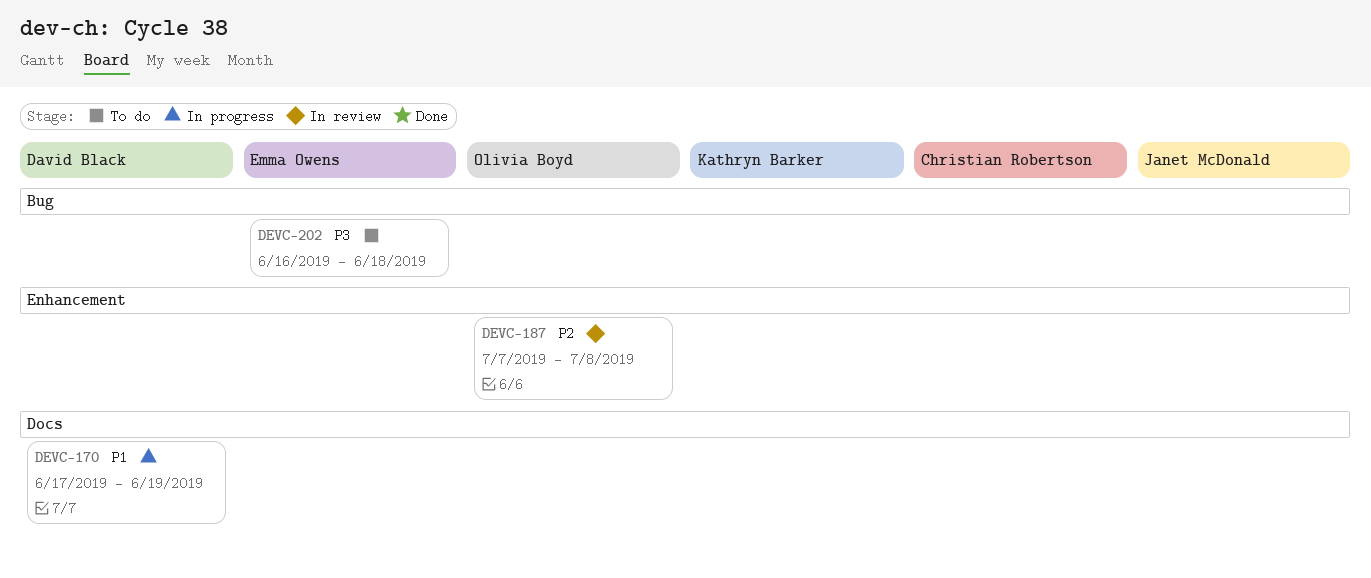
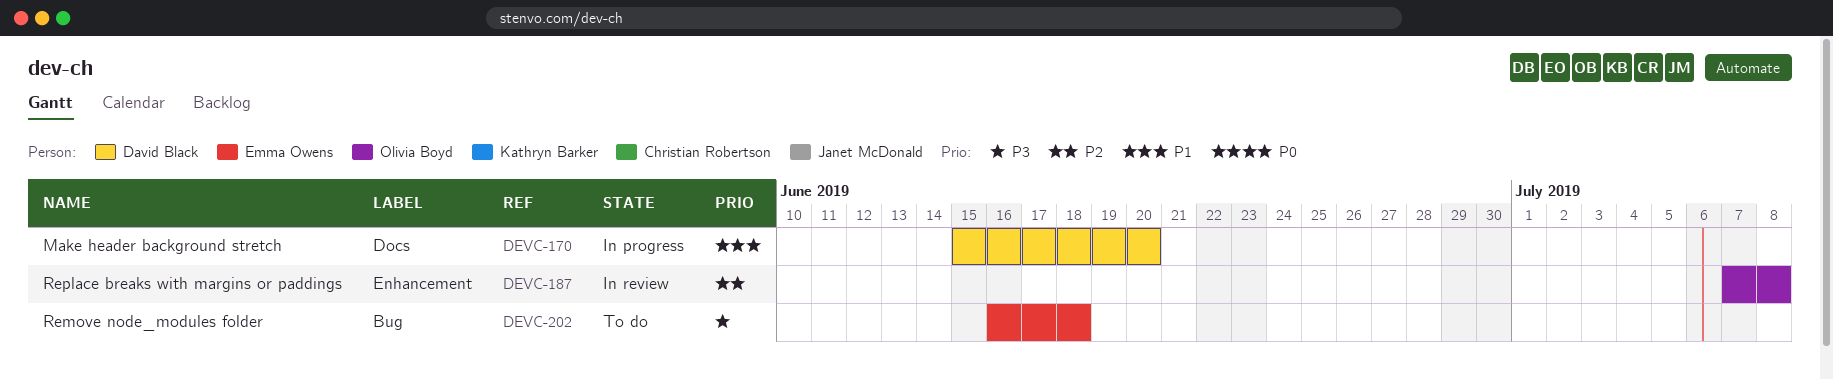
DEVC-170, start: Jun 17 -> Jun 15
DEVC-170, due: Jun 19 -> Jun 20

